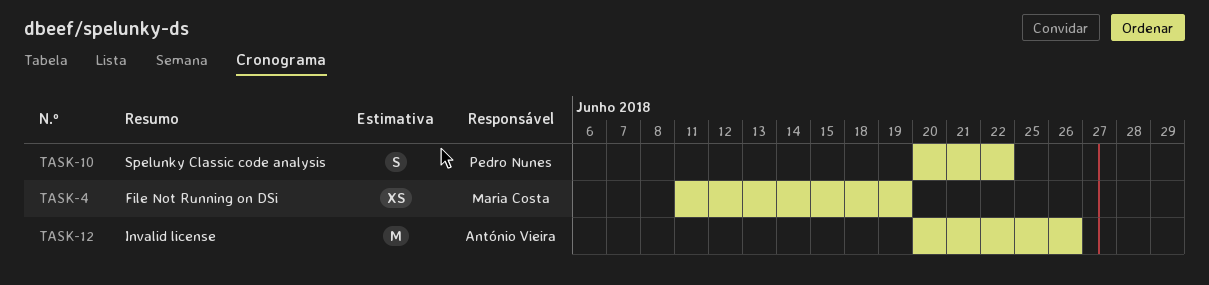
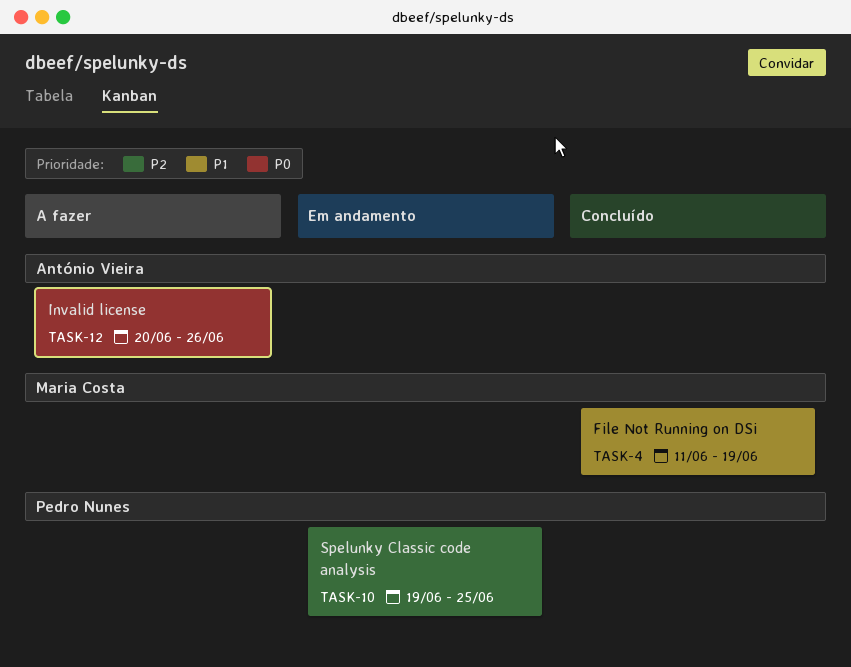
TASK-10, start: Jun 20 -> Jun 19
TASK-10, due: Jun 22 -> Jun 25

